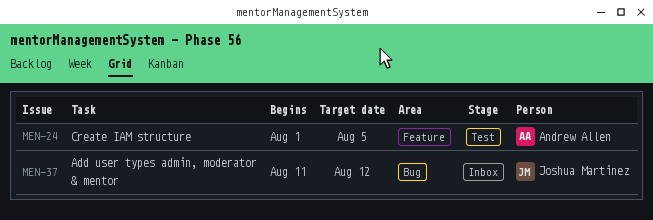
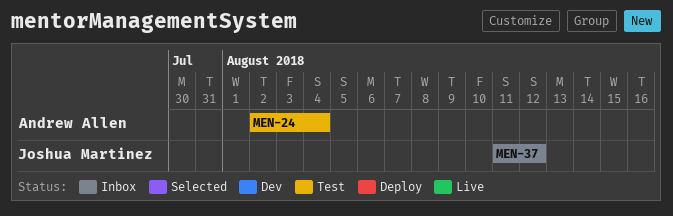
MEN-24, start: Aug 1 -> Aug 2
MEN-24, due: Aug 5 -> Aug 4

